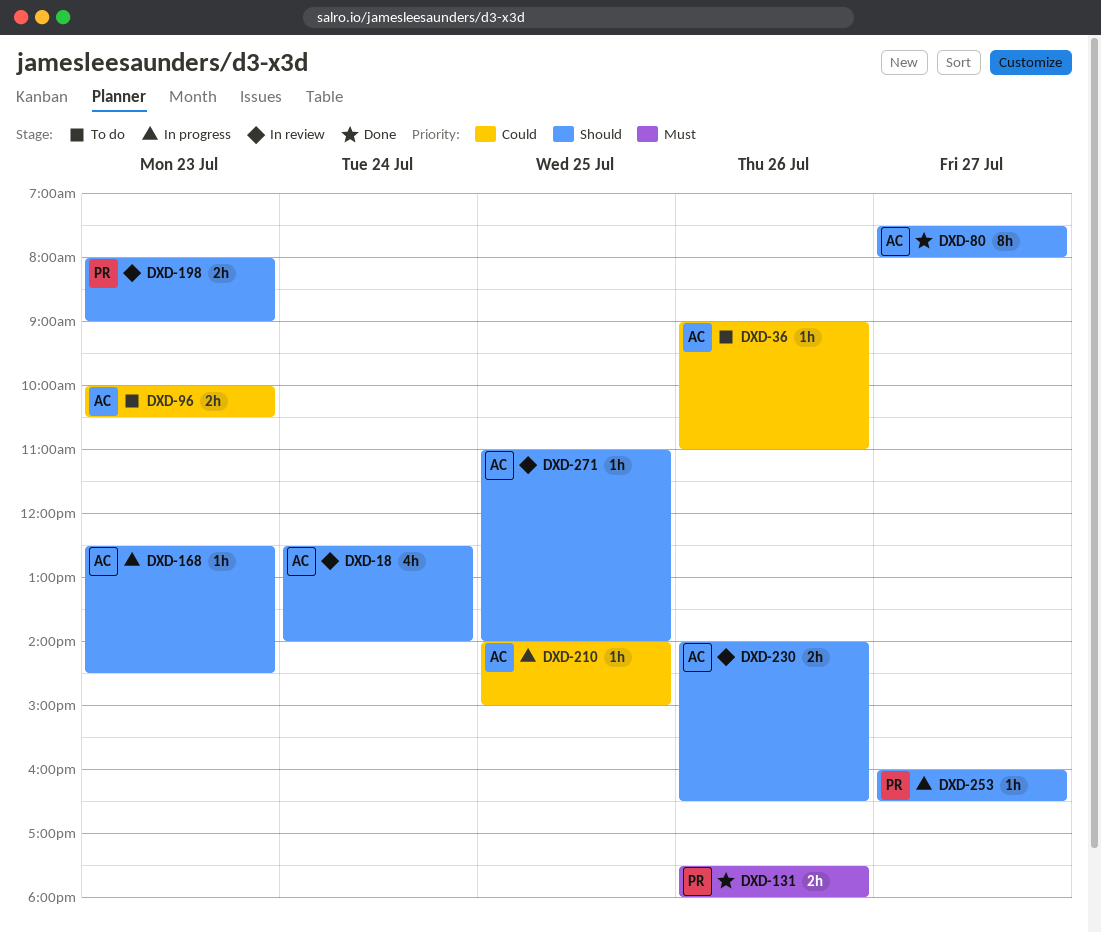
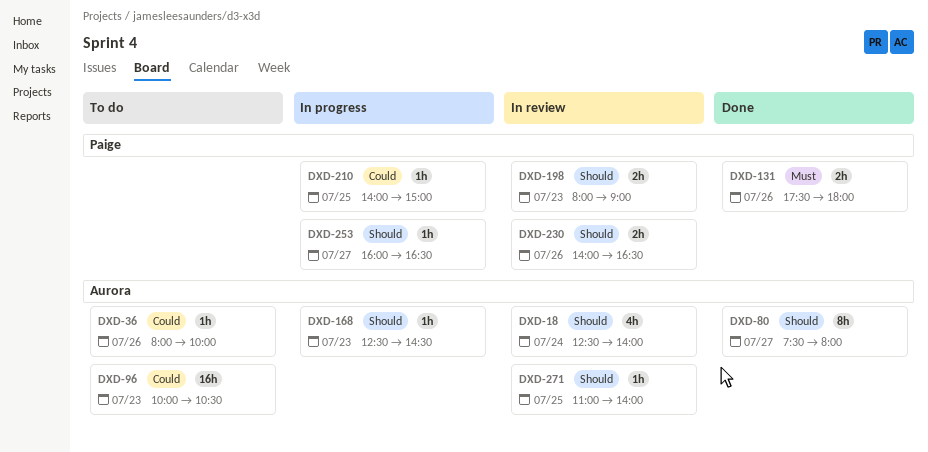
DXD-36, begins: 09:00 -> 08:00
DXD-36, ends: 11:00 -> 10:00
DXD-96, estimate: 2h -> 16h
DXD-210, owner: Aurora -> Paige
DXD-230, owner: Aurora -> Paige

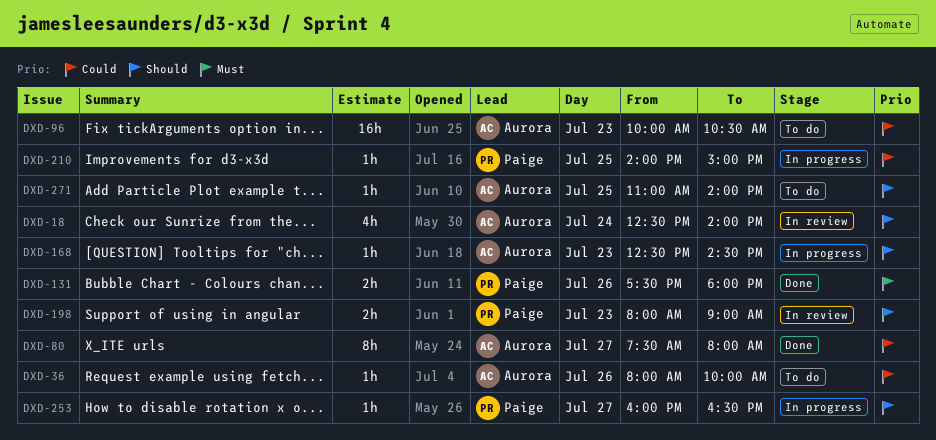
DXD-80, priority: Should -> Could
DXD-230: present -> none
DXD-271, status: In review -> To do

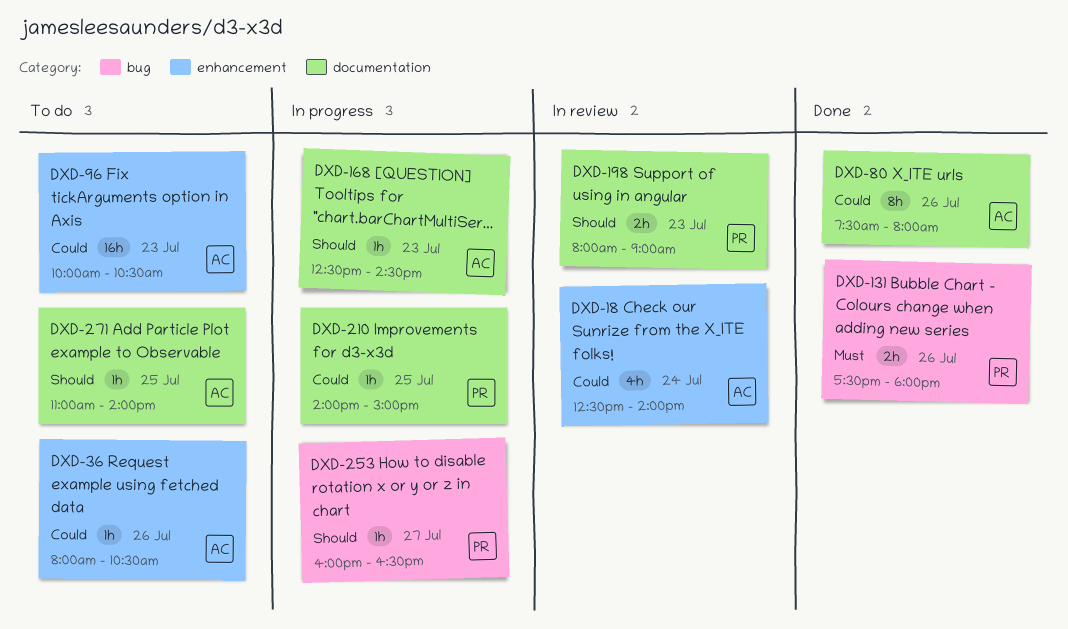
DXD-18, priority: Should -> Could
DXD-36, ends: 10:00 -> 10:30
DXD-80, day: Jul 27 -> Jul 26

